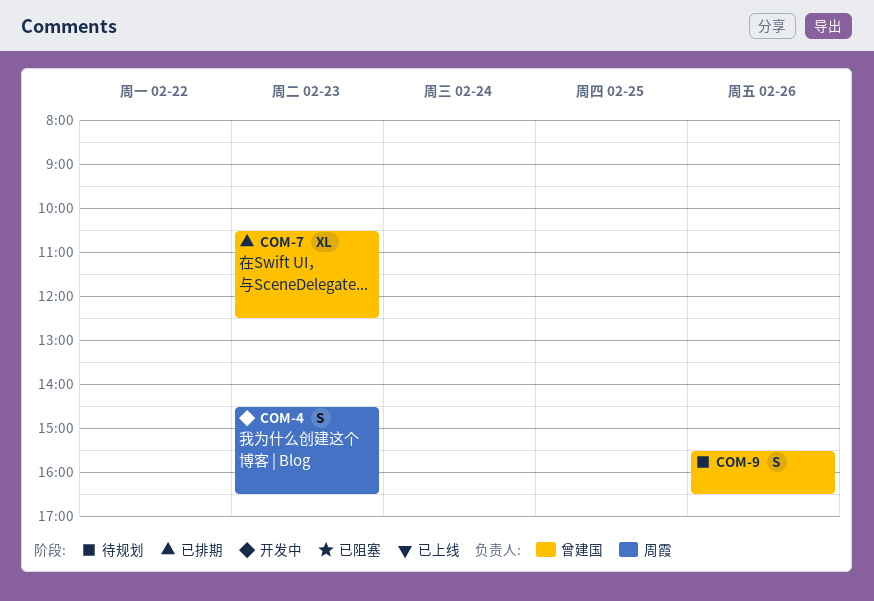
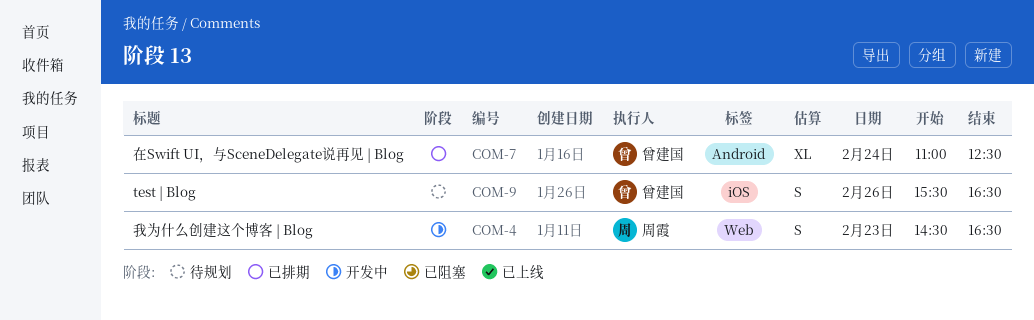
COM-7, day: Feb 23 -> Feb 24
COM-7, begins: 10:30 -> 11:00

